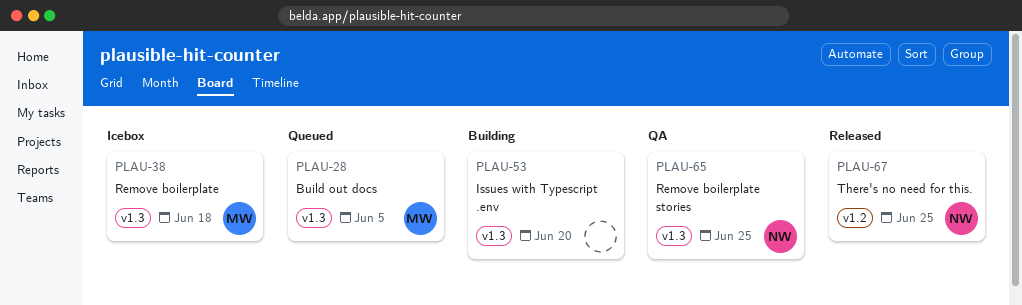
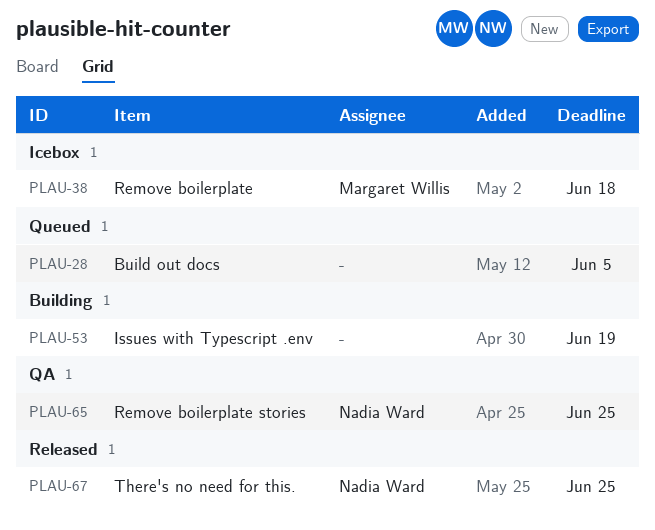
PLAU-28, owner: Margaret Willis -> none
PLAU-53, due: Jun 20 -> Jun 19

